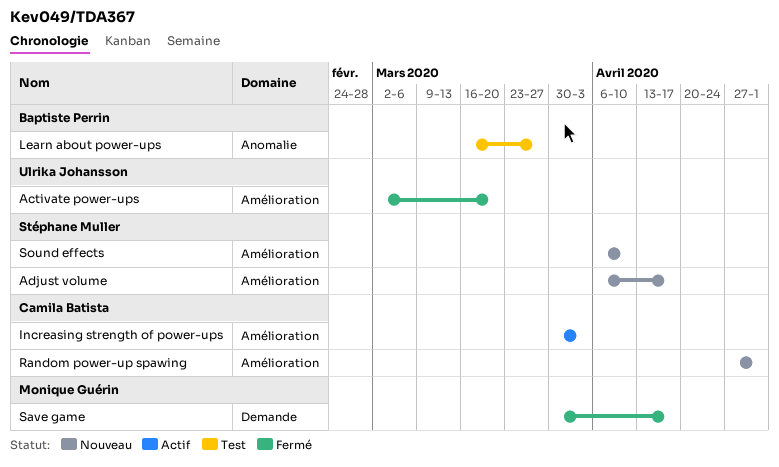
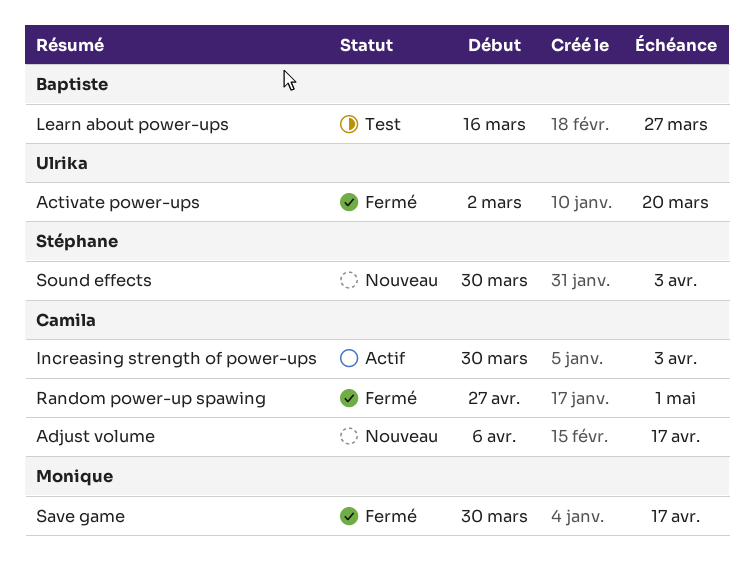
Adjust volume, owner: Stéphane Muller -> Camila Batista
Random power-up spawing, status: Nouveau -> Fermé
Sound effects, start: Apr 6 -> Mar 30
Sound effects, due: Apr 10 -> Apr 3

